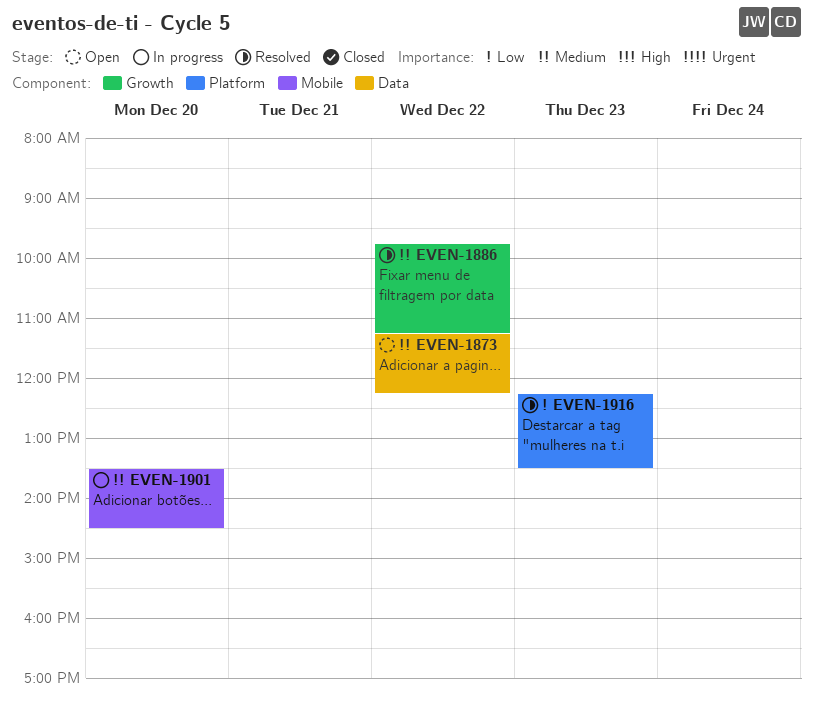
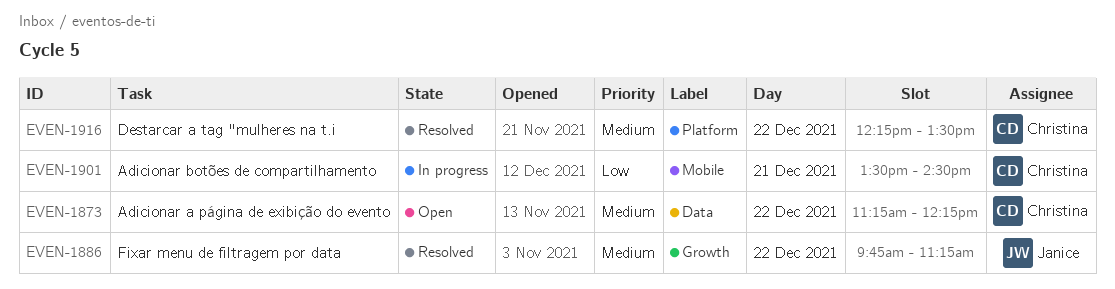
EVEN-1901, priority: Medium -> Low
EVEN-1901, day: Dec 20 -> Dec 21
EVEN-1916, priority: Low -> Medium
EVEN-1916, day: Dec 23 -> Dec 22

